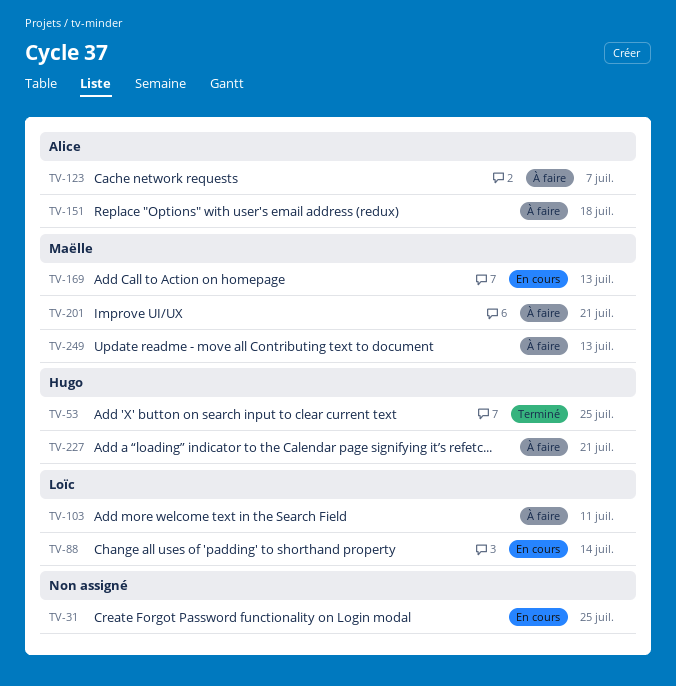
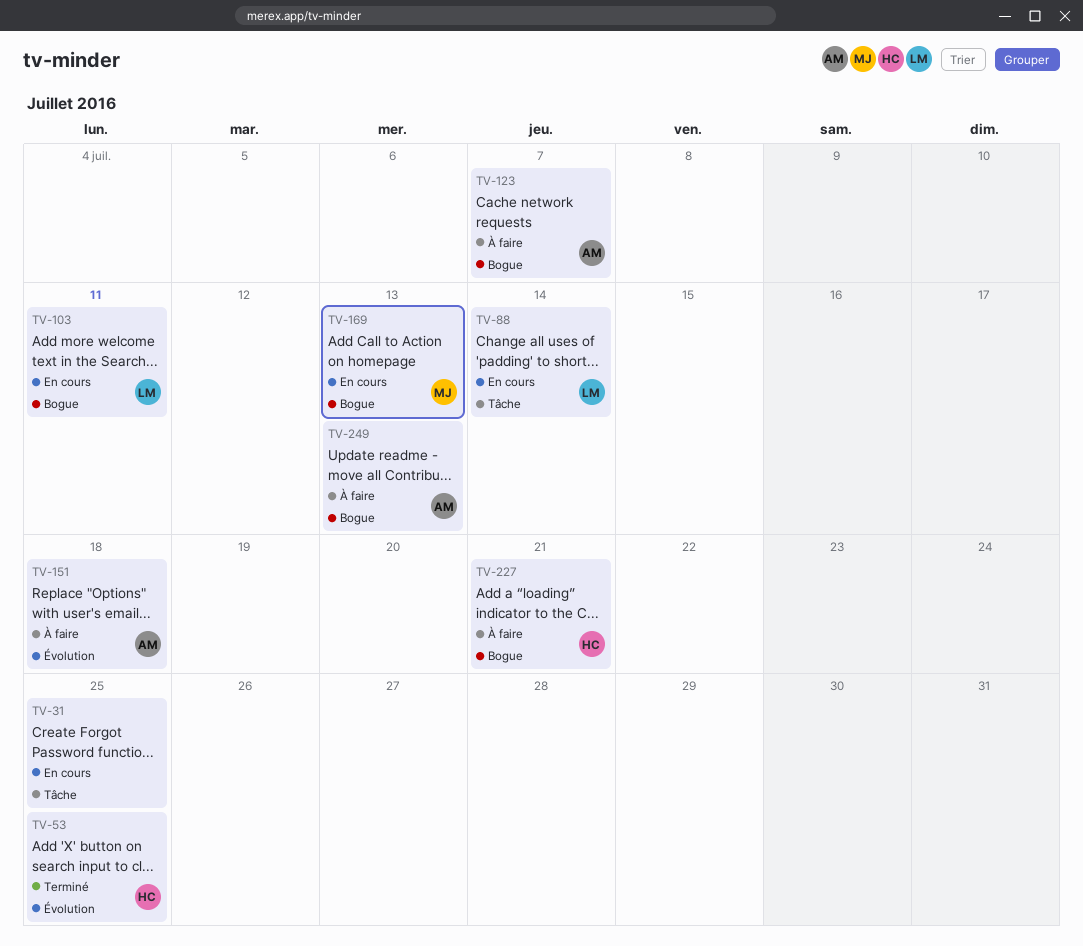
TV-103, status: À faire -> En cours
TV-201: present -> none
TV-249, owner: Maëlle -> Alice

